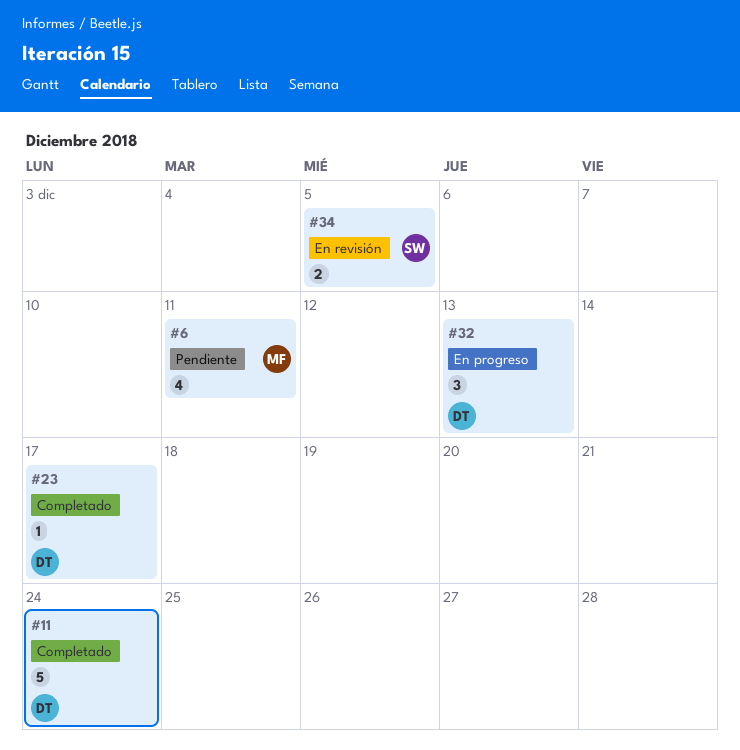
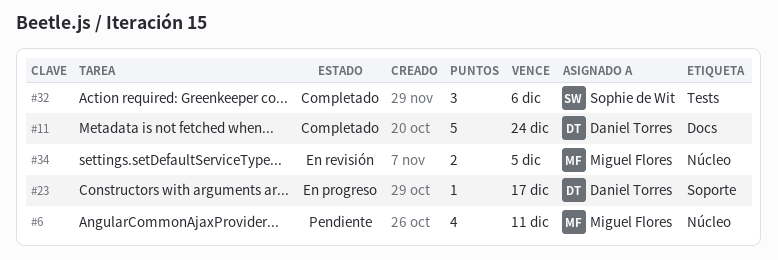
#23, status: Completado -> En progreso
#32, status: En progreso -> Completado
#32, owner: Daniel Torres -> Sophie de Wit
#32, due: Dec 13 -> Dec 6
#34, owner: Sophie de Wit -> Miguel Flores

